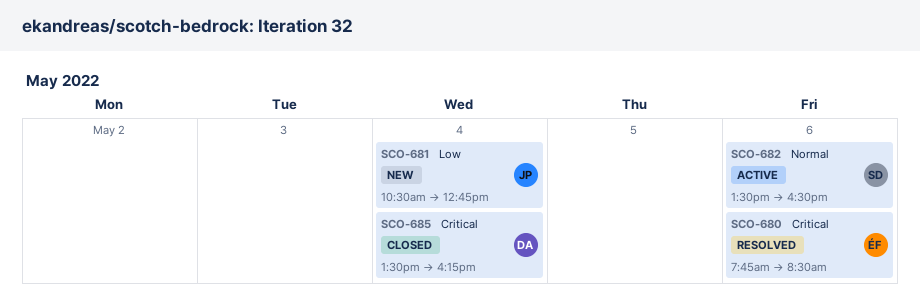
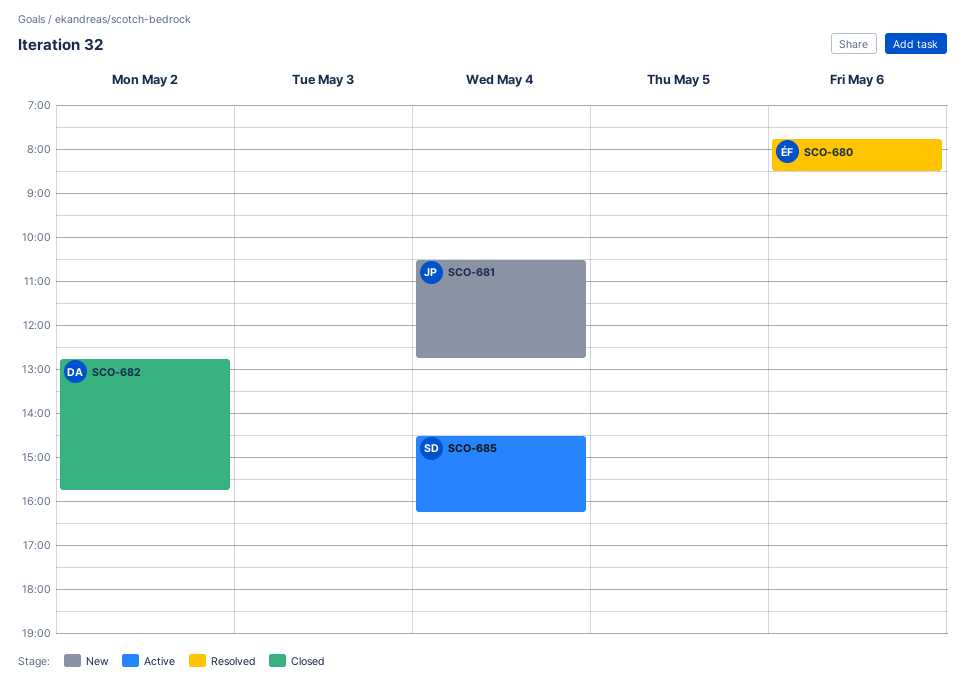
SCO-682, status: Active -> Closed
SCO-682, owner: SD -> DA
SCO-682, day: May 6 -> May 2
SCO-682, begins: 13:30 -> 12:45
SCO-682, ends: 16:30 -> 15:45
SCO-685, status: Closed -> Active
SCO-685, owner: DA -> SD
SCO-685, begins: 13:30 -> 14:30

